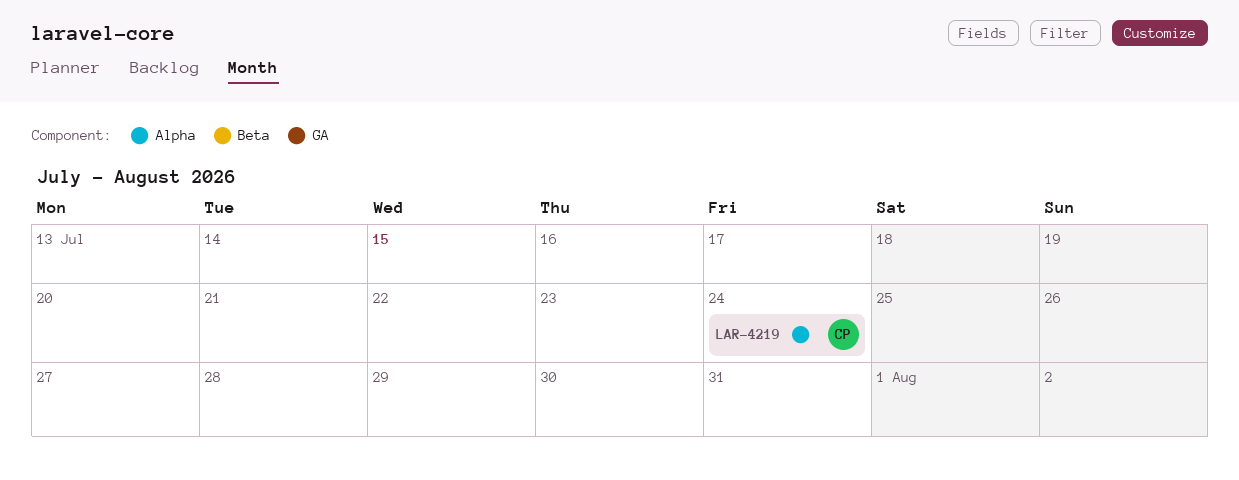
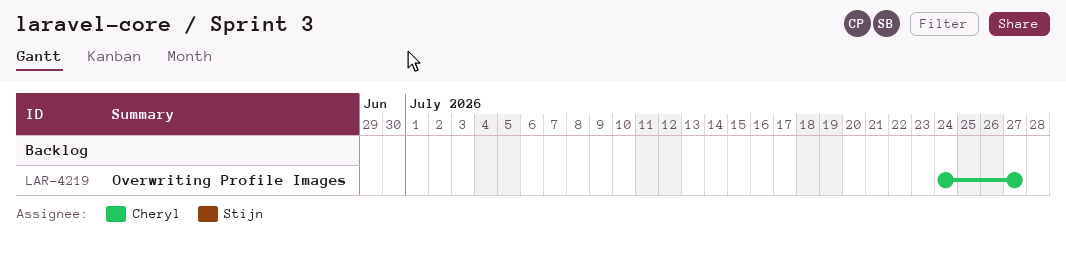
LAR-4219, due: Jul 24 -> Jul 27

